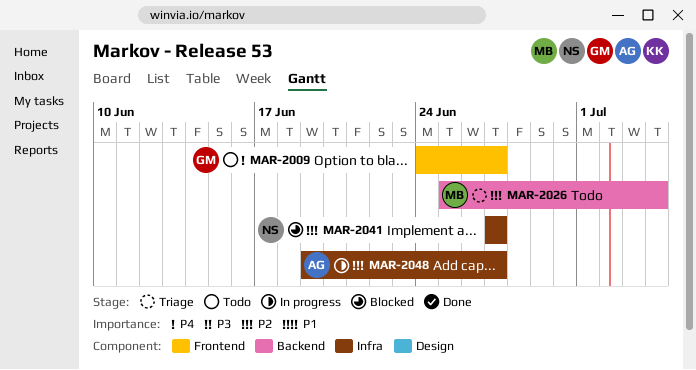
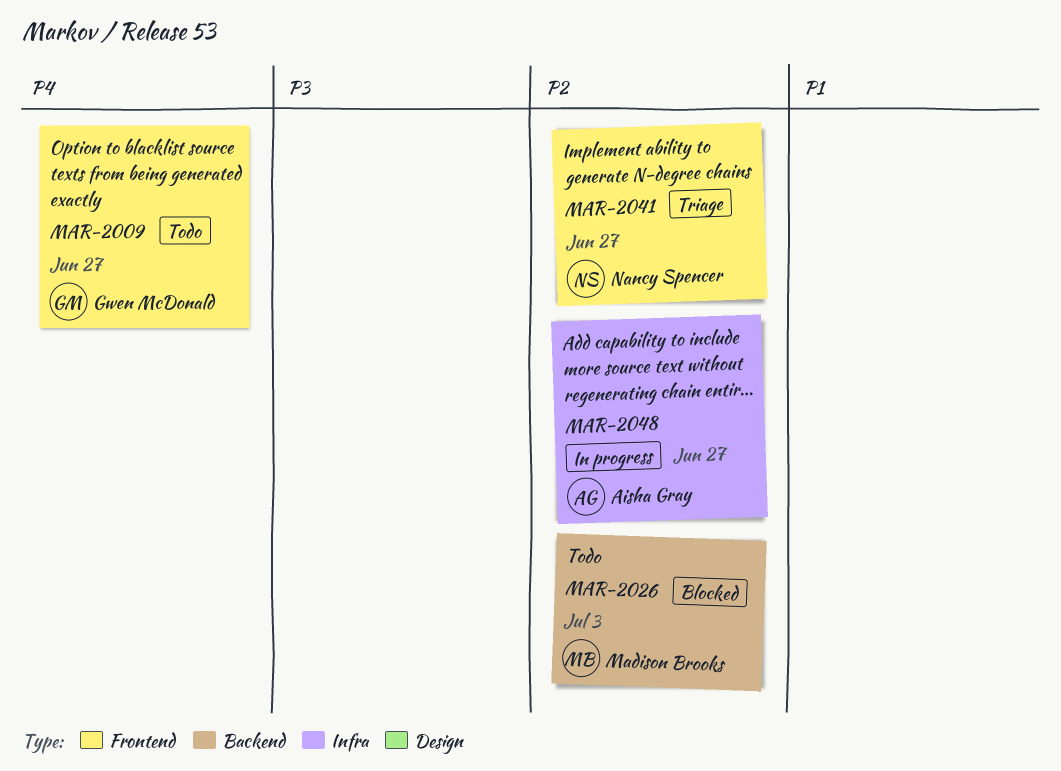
MAR-2026, status: Triage -> Blocked
MAR-2026, due: Jul 4 -> Jul 3
MAR-2041, status: Blocked -> Triage
MAR-2041, label: Infra -> Frontend

